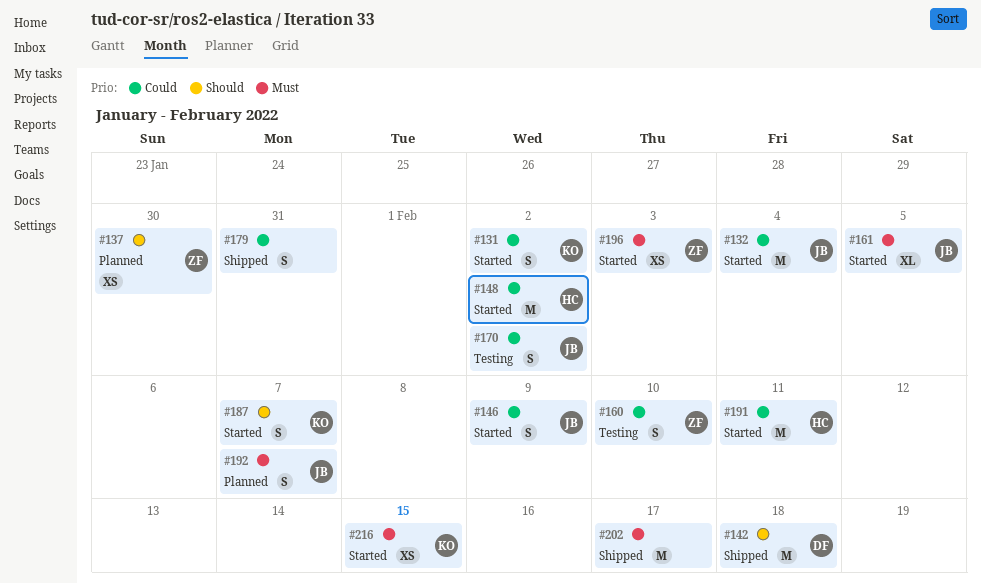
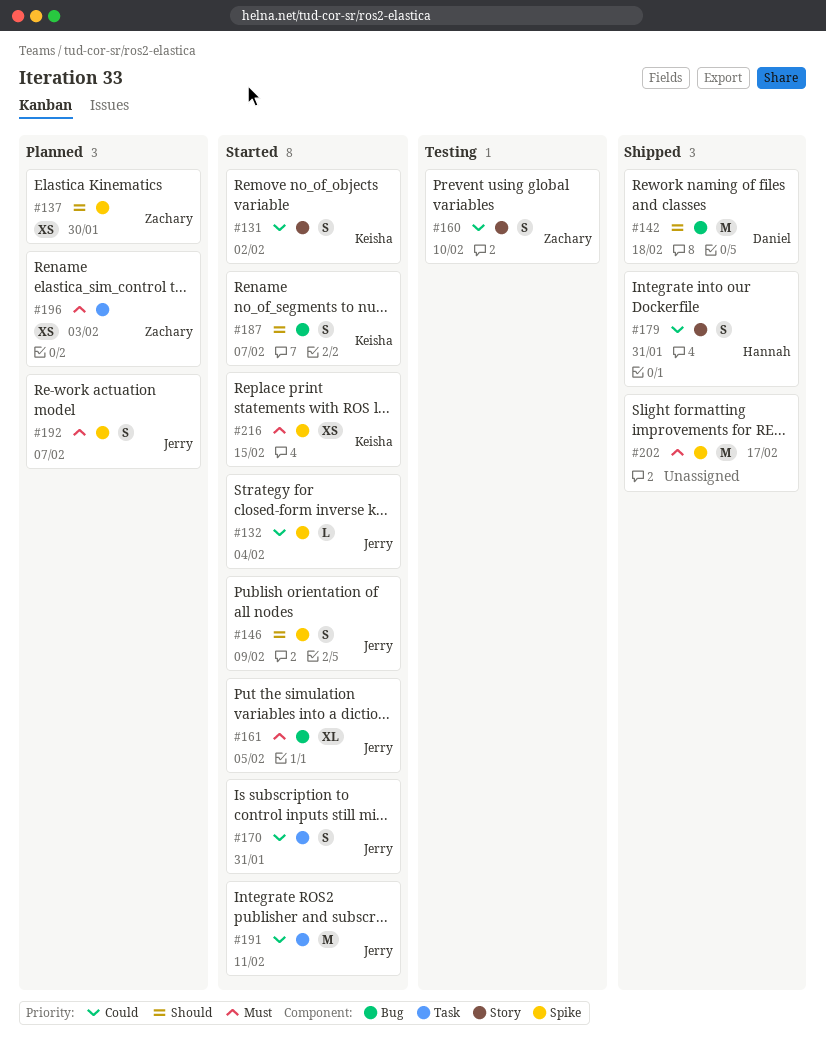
#132, estimate: M -> L
#146, priority: Could -> Should
#148: present -> none
#170, status: Testing -> Started
#170, due: Feb 2 -> Jan 31
#179, owner: none -> Hannah
#191, owner: Hannah -> Jerry
#196, status: Started -> Planned

